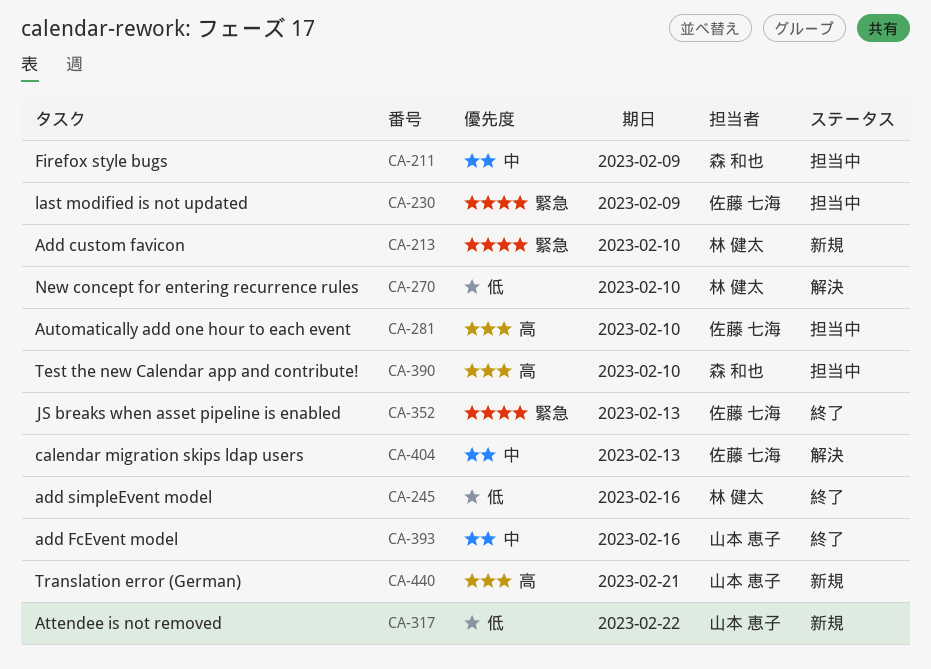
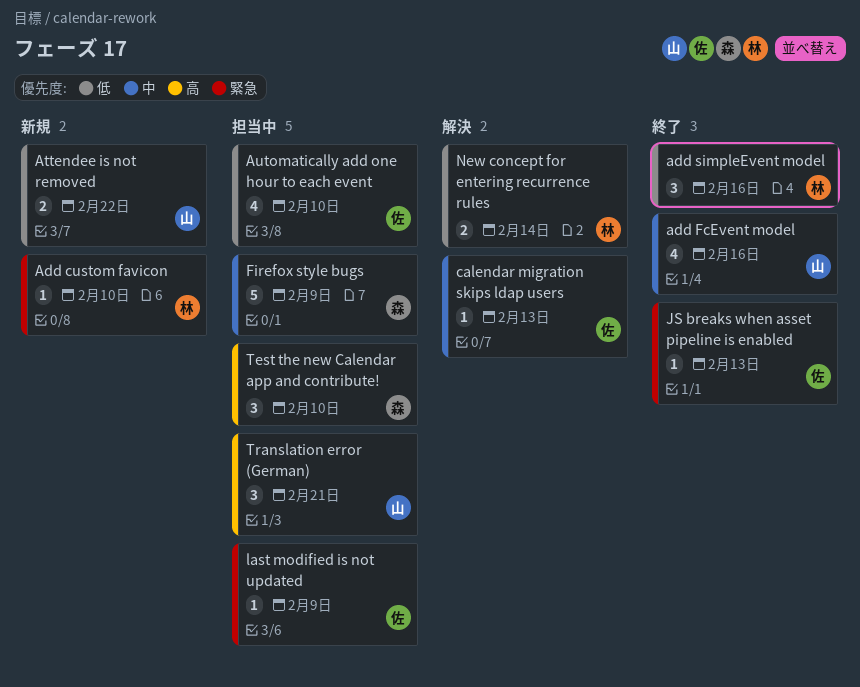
Automatically add one hour to each event, priority: 高 -> 低
New concept for entering recurrence rules, due: Feb 10 -> Feb 14
Translation error (German), status: 新規 -> 担当中

